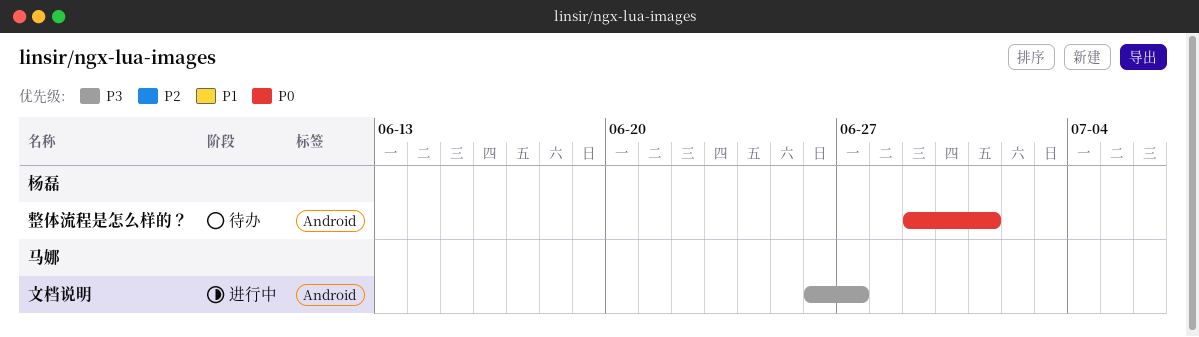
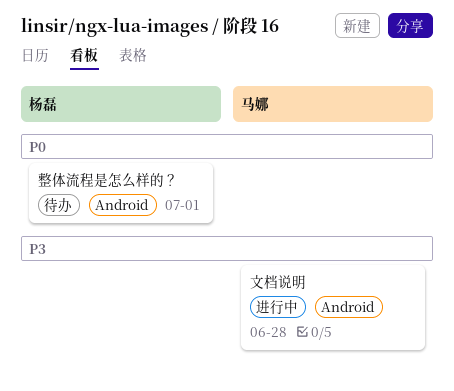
文档说明, due: Jun 27 -> Jun 28

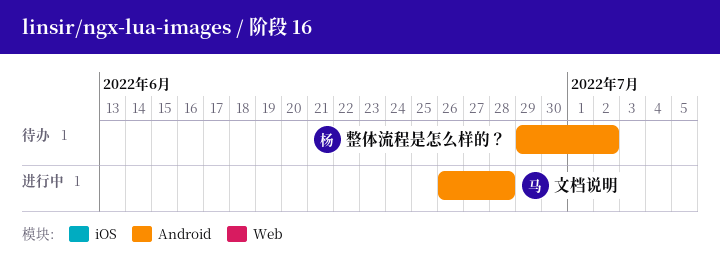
整体流程是怎么样的？, due: Jul 1 -> Jul 2

